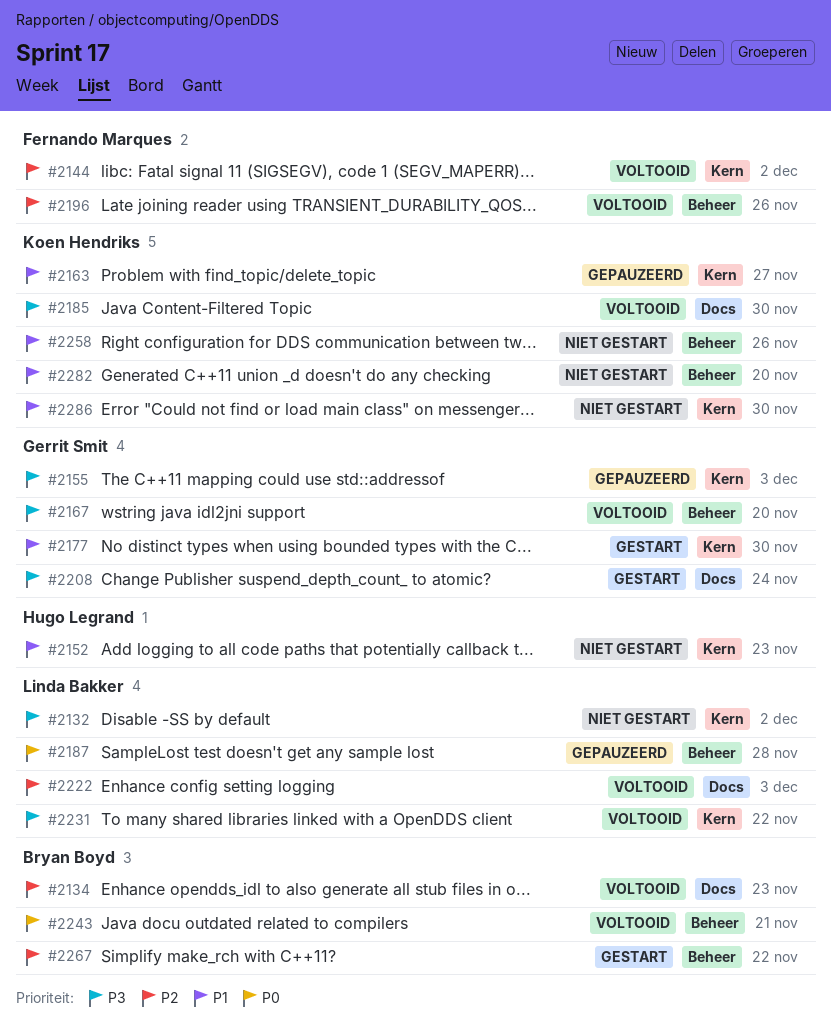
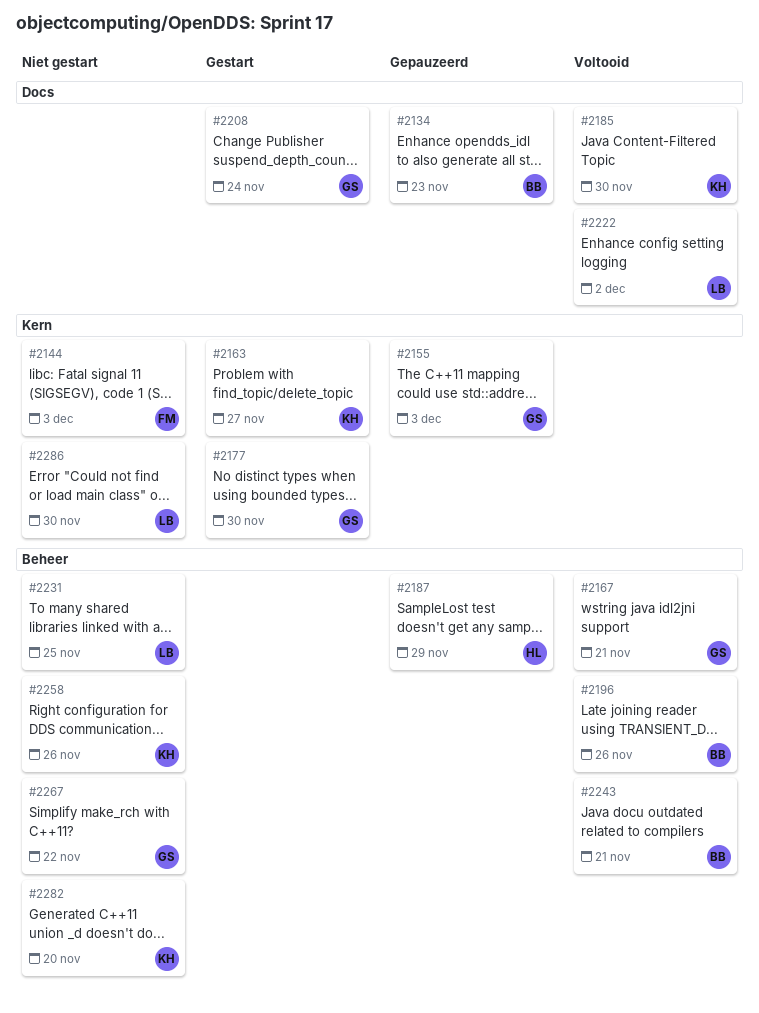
#2132: present -> none
#2134, status: Voltooid -> Gepauzeerd
#2144, status: Voltooid -> Niet gestart
#2144, due: Dec 2 -> Dec 3
#2152: present -> none
#2163, status: Gepauzeerd -> Gestart
#2167, due: Nov 20 -> Nov 21
#2187, owner: Linda Bakker -> Hugo Legrand
#2187, due: Nov 28 -> Nov 29
#2196, owner: Fernando Marques -> Bryan Boyd
#2222, due: Dec 3 -> Dec 2
#2231, status: Voltooid -> Niet gestart
#2231, label: Kern -> Beheer
#2231, due: Nov 22 -> Nov 25
#2267, status: Gestart -> Niet gestart
#2267, owner: Bryan Boyd -> Gerrit Smit
#2286, owner: Koen Hendriks -> Linda Bakker

